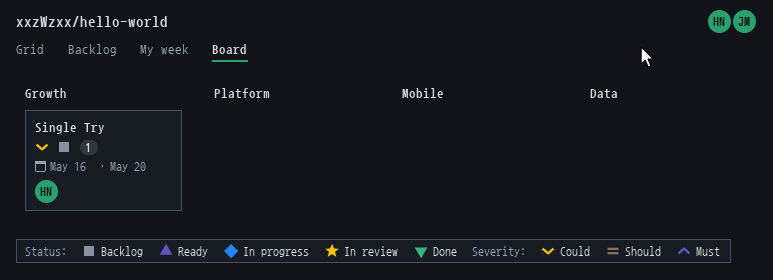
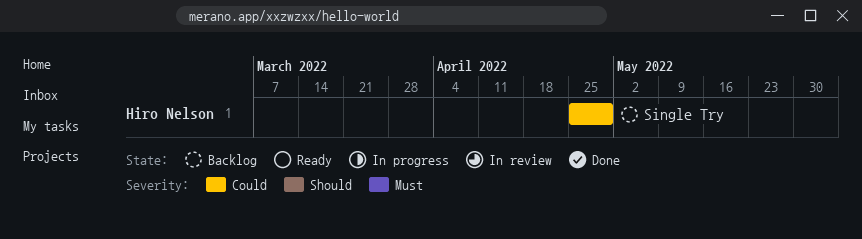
Single Try, start: May 16 -> Apr 25
Single Try, due: May 20 -> Apr 29

